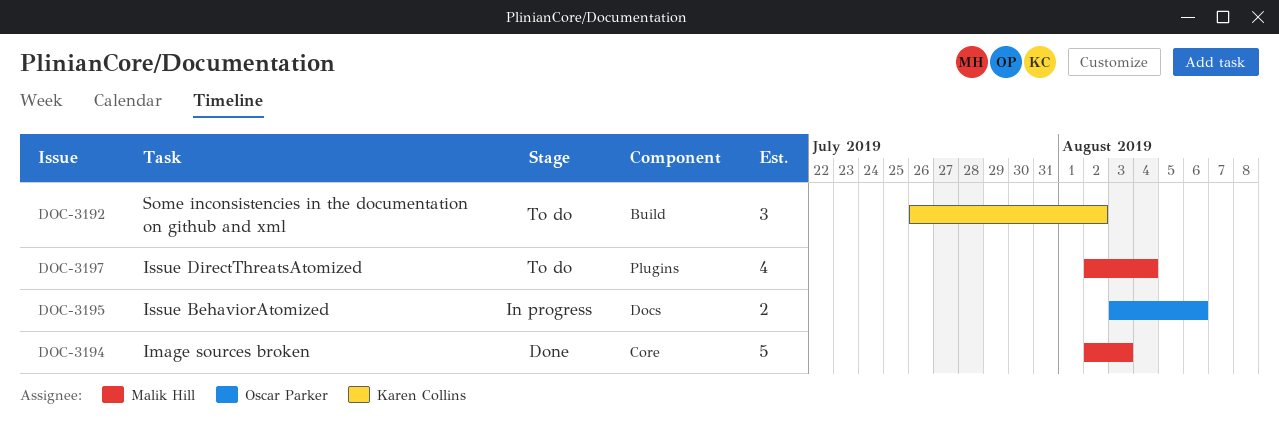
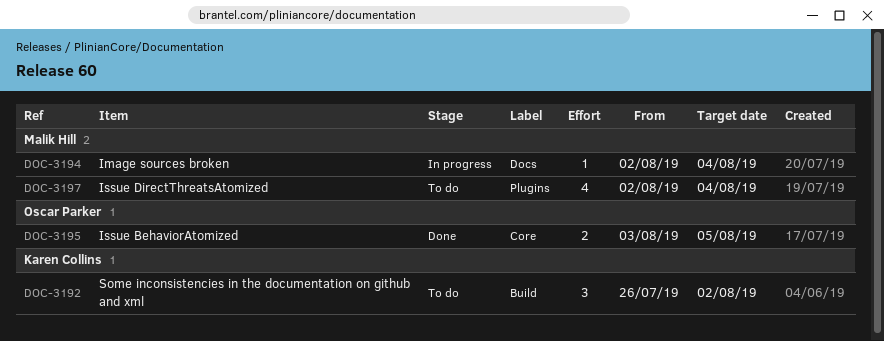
DOC-3194, status: Done -> In progress
DOC-3194, label: Core -> Docs
DOC-3194, estimate: 5 -> 1
DOC-3194, due: Aug 3 -> Aug 4
DOC-3195, status: In progress -> Done
DOC-3195, label: Docs -> Core
DOC-3195, due: Aug 6 -> Aug 5

